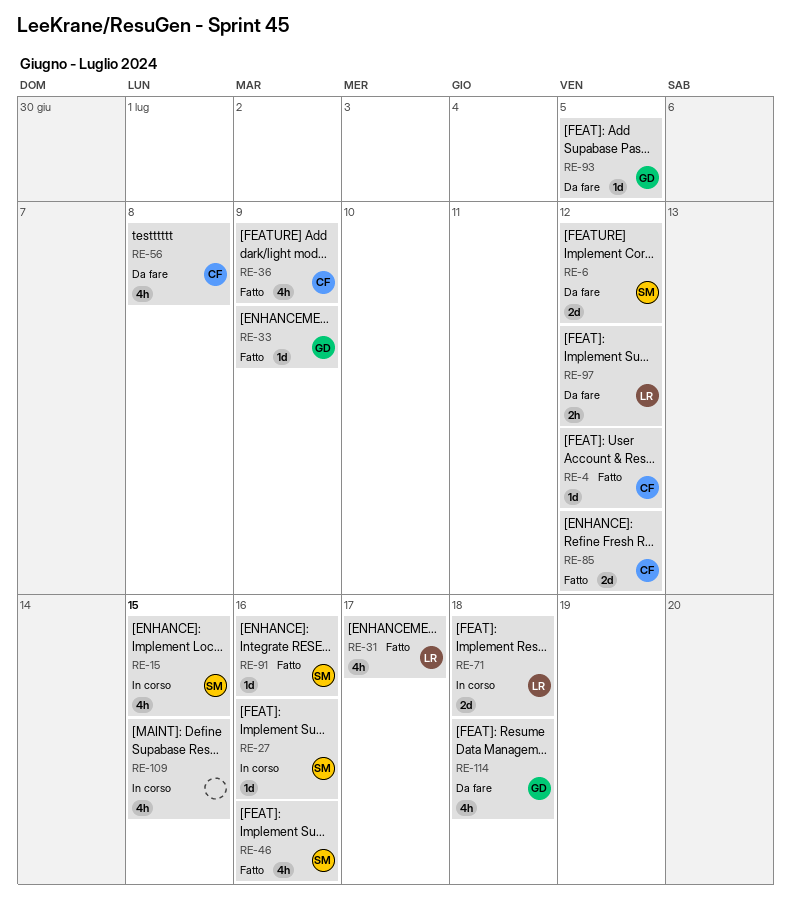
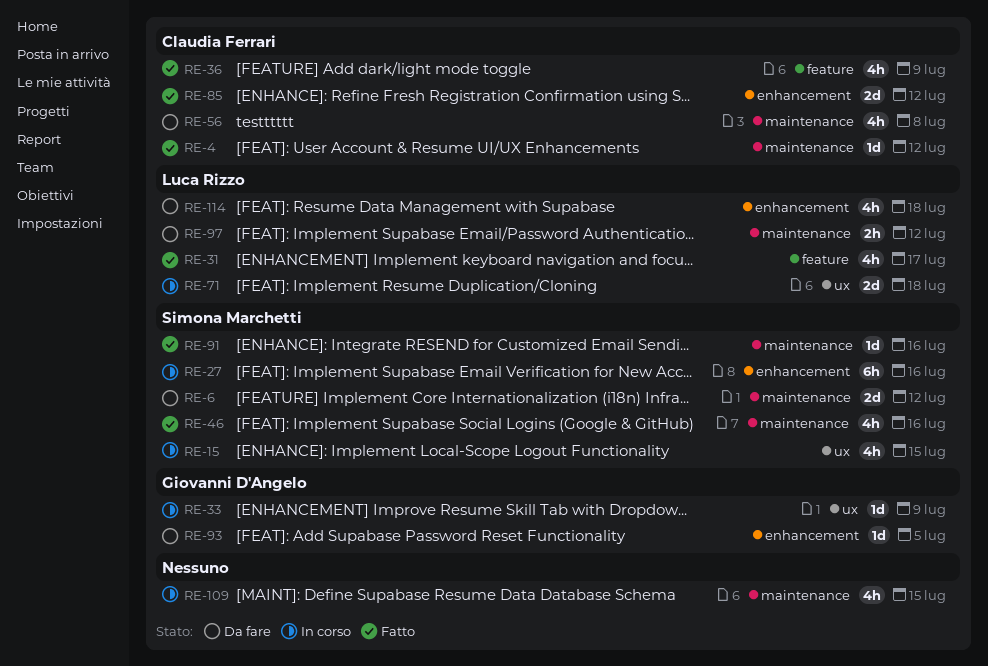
RE-27, estimate: 1d -> 6h
RE-33, status: Fatto -> In corso
RE-114, owner: Giovanni D'Angelo -> Luca Rizzo

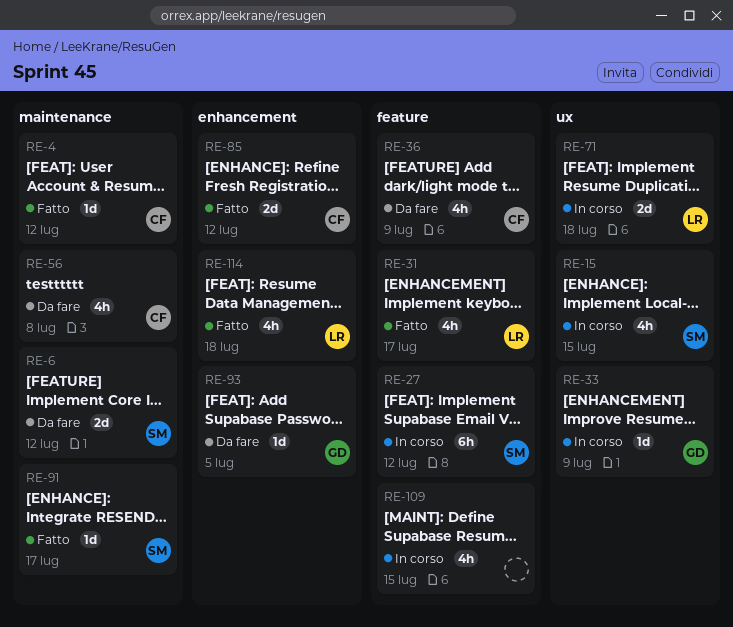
RE-27, label: enhancement -> feature
RE-27, due: Jul 16 -> Jul 12
RE-36, status: Fatto -> Da fare
RE-46: present -> none
RE-91, due: Jul 16 -> Jul 17
RE-97: present -> none
RE-109, label: maintenance -> feature
RE-114, status: Da fare -> Fatto

